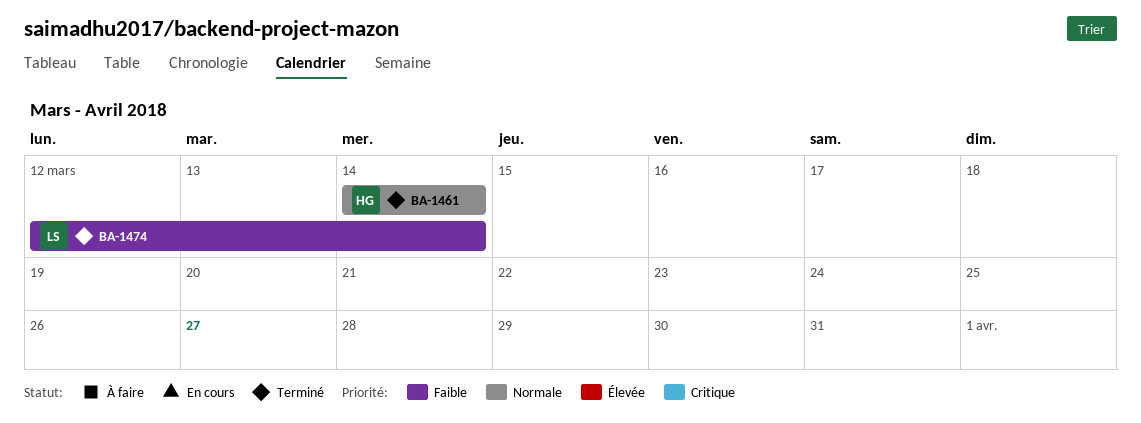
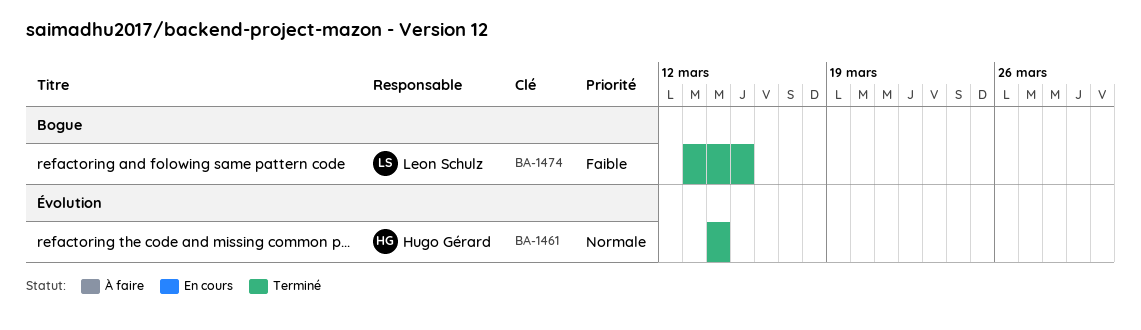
BA-1474, start: Mar 12 -> Mar 13
BA-1474, due: Mar 14 -> Mar 15

